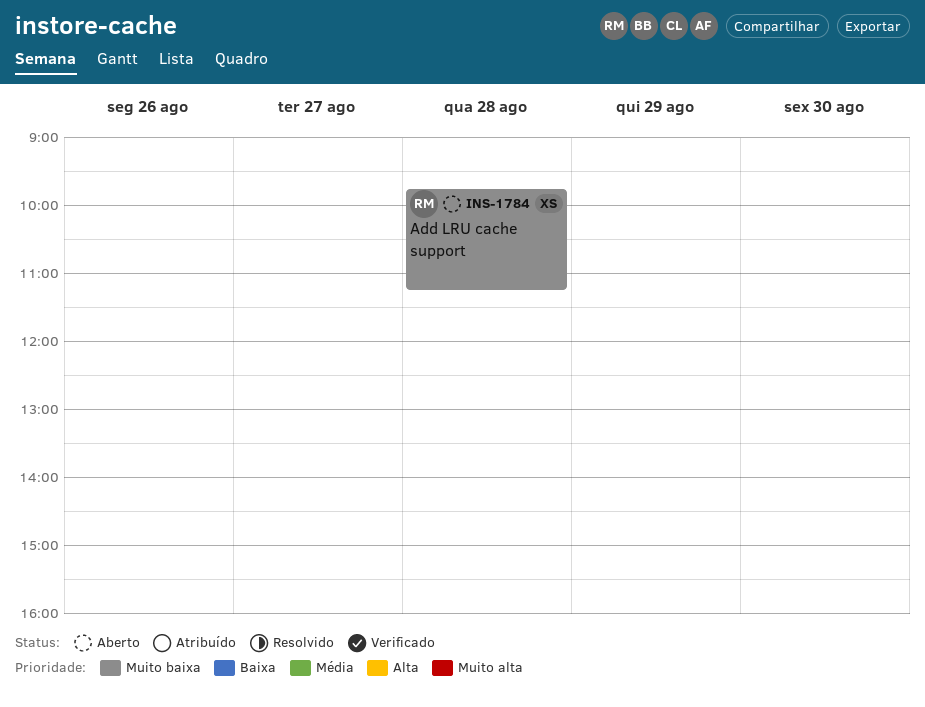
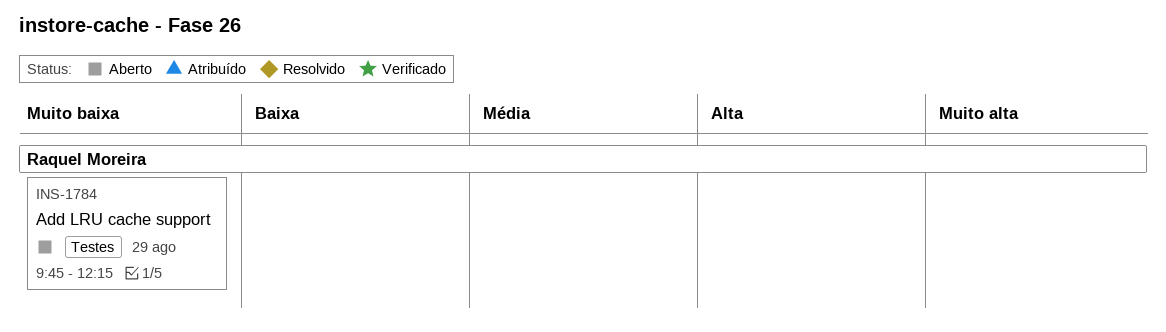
INS-1784, day: Aug 28 -> Aug 29
INS-1784, ends: 11:15 -> 12:15

